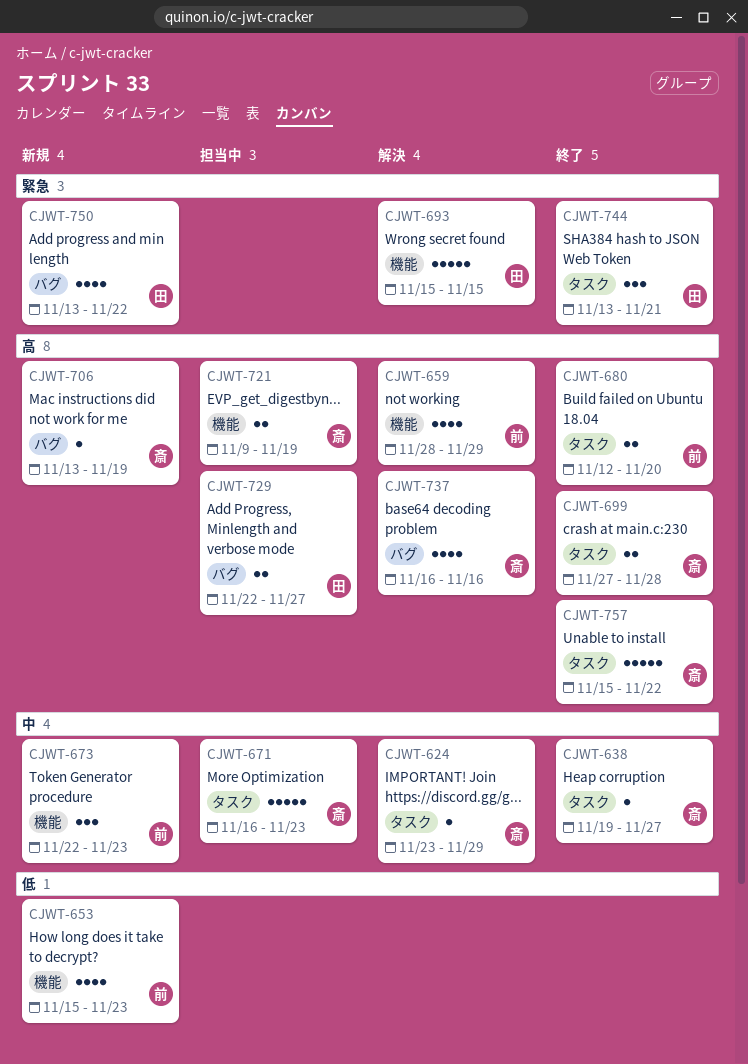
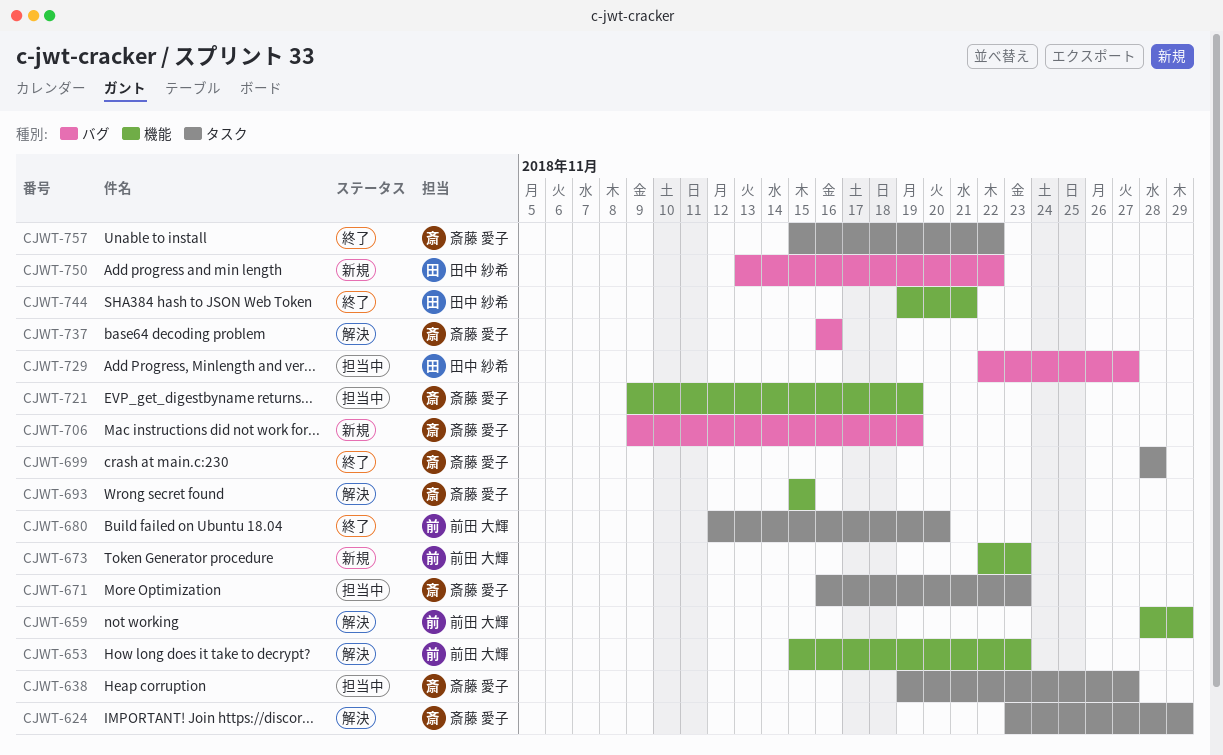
CJWT-638, status: 終了 -> 担当中
CJWT-653, status: 新規 -> 解決
CJWT-693, owner: 田中 紗希 -> 斎藤 愛子
CJWT-699, start: Nov 27 -> Nov 28
CJWT-706, start: Nov 13 -> Nov 9
CJWT-744, label: タスク -> 機能
CJWT-744, start: Nov 13 -> Nov 19

